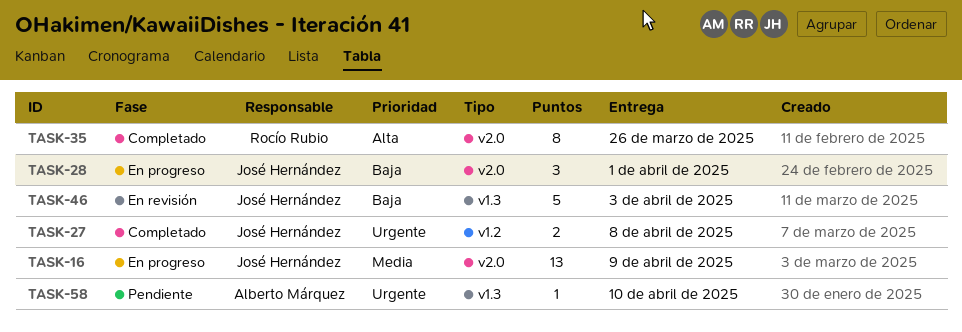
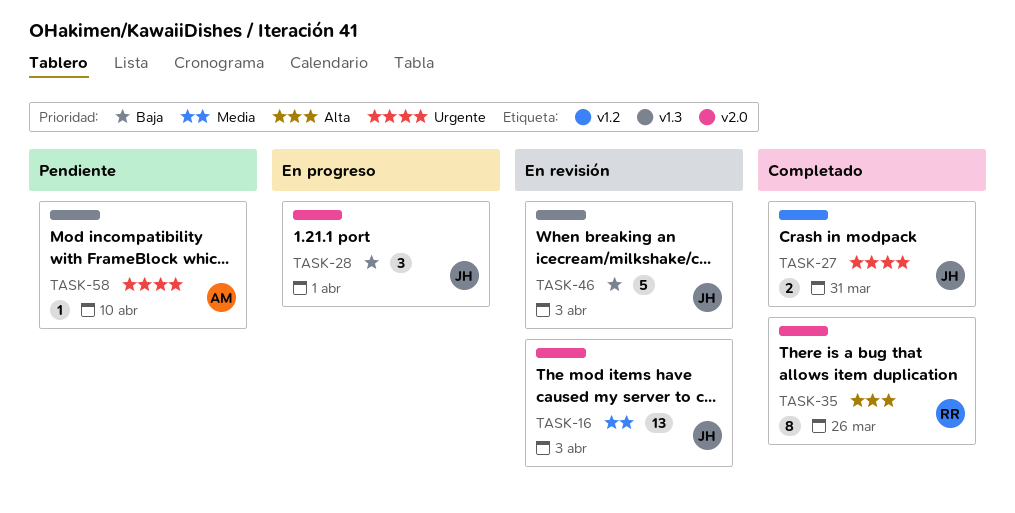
TASK-16, status: En progreso -> En revisión
TASK-16, due: Apr 9 -> Apr 3
TASK-27, due: Apr 8 -> Mar 31

